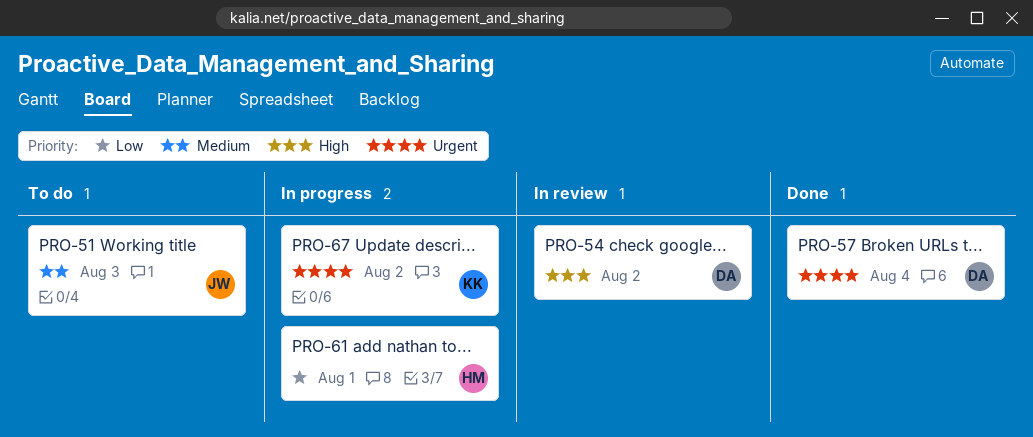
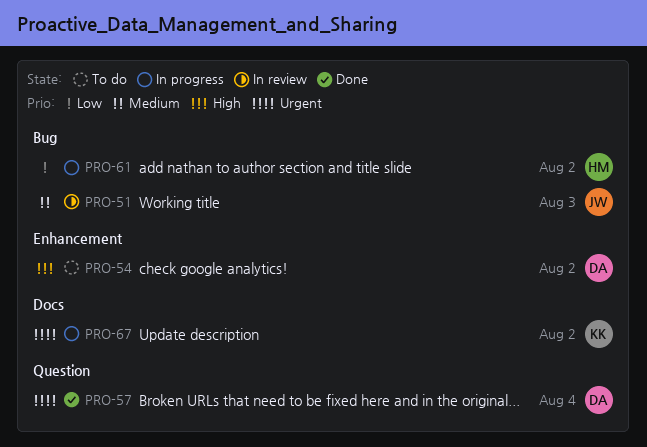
PRO-51, status: To do -> In review
PRO-54, status: In review -> To do
PRO-61, due: Aug 1 -> Aug 2

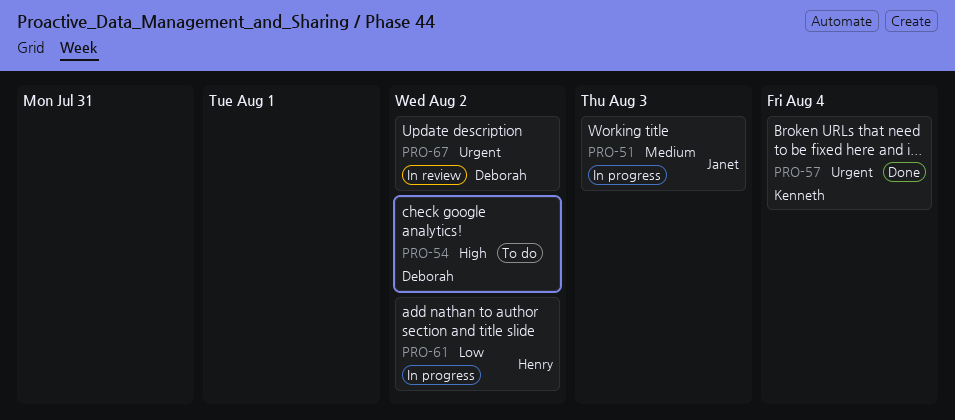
PRO-51, status: In review -> In progress
PRO-57, owner: Deborah -> Kenneth
PRO-67, status: In progress -> In review
PRO-67, owner: Kenneth -> Deborah

